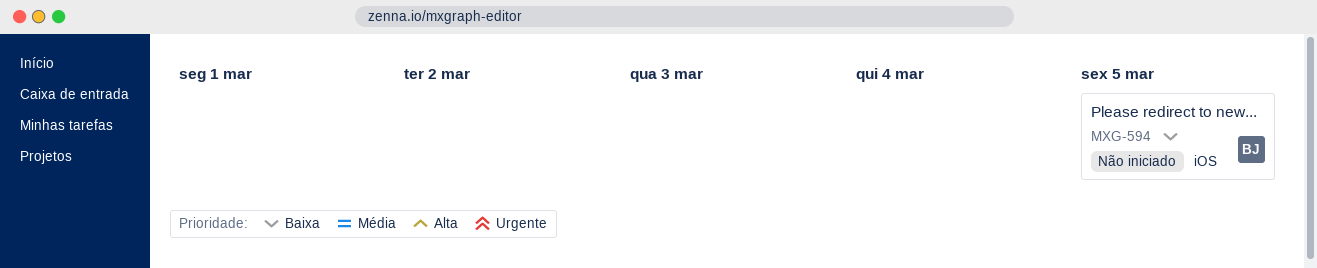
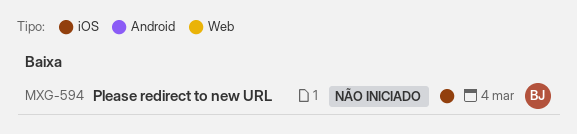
MXG-594, due: Mar 5 -> Mar 4

